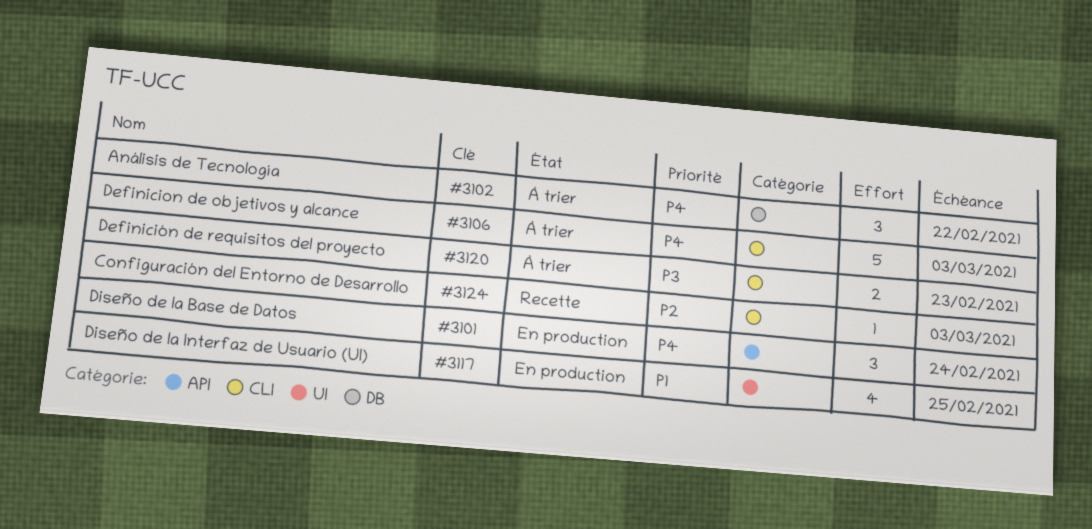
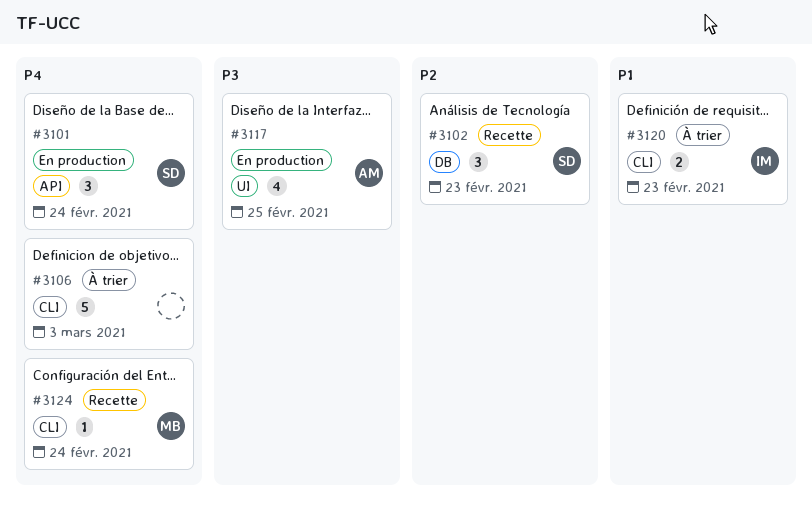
#3102, status: À trier -> Recette
#3102, priority: P4 -> P2
#3102, due: Feb 22 -> Feb 23
#3117, priority: P1 -> P3
#3120, priority: P3 -> P1
#3124, priority: P2 -> P4
#3124, due: Mar 3 -> Feb 24

